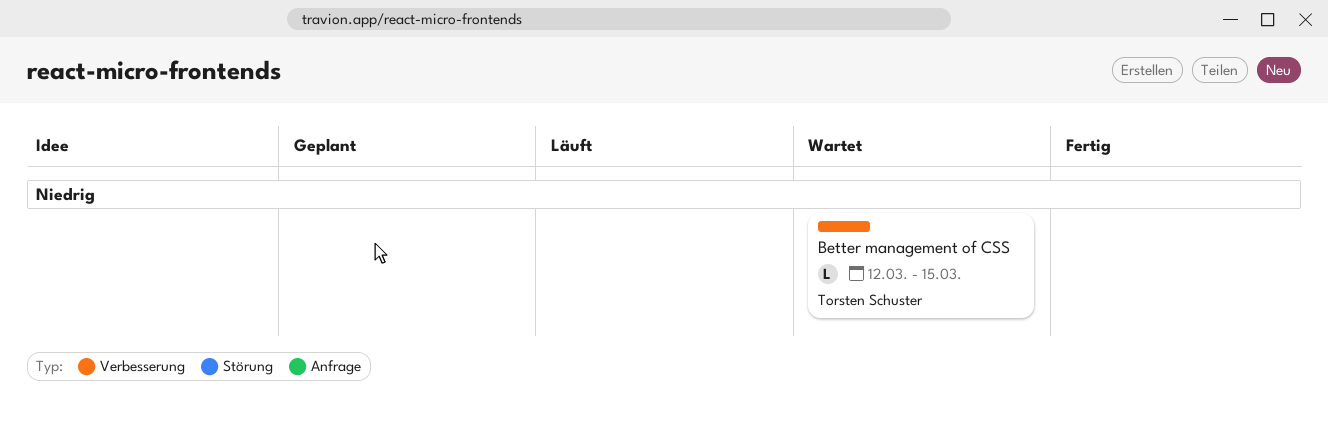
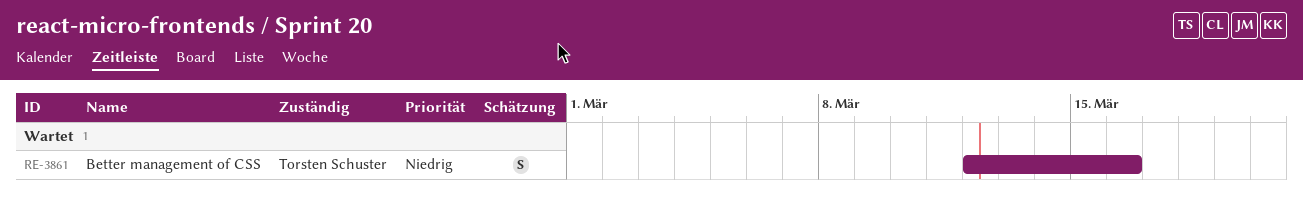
Better management of CSS, estimate: L -> S
Better management of CSS, due: Mar 15 -> Mar 16

